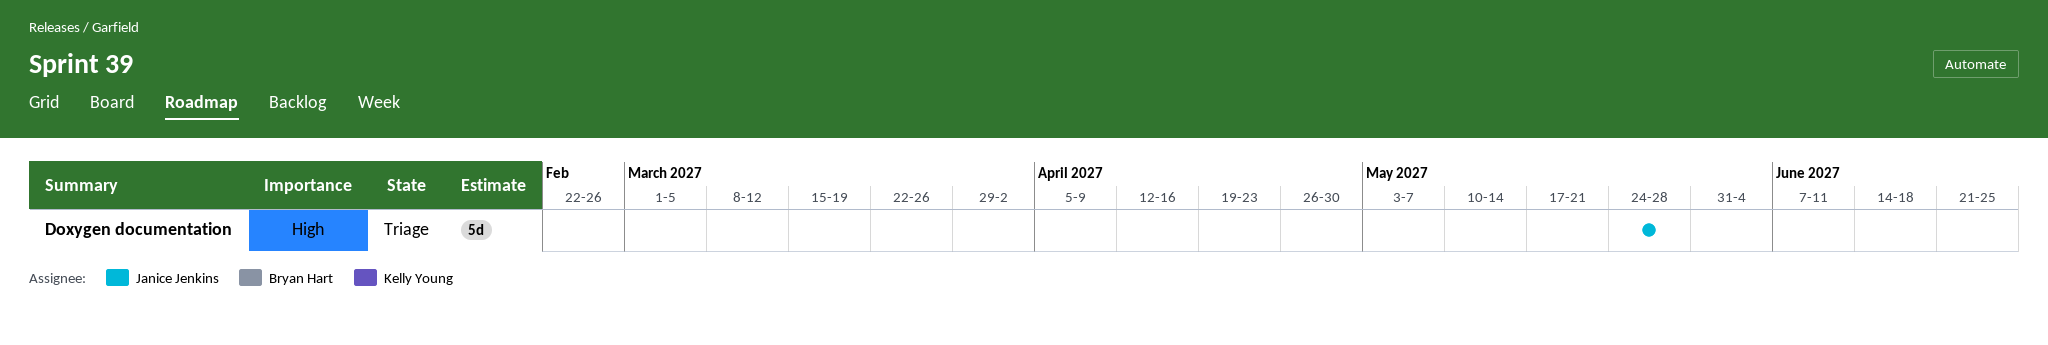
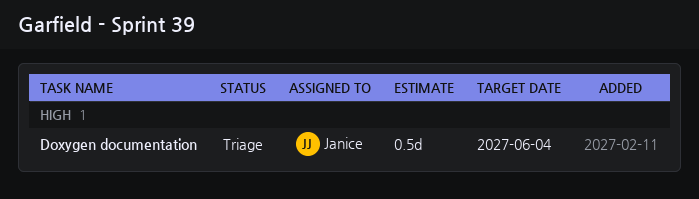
Doxygen documentation, estimate: 5d -> 0.5d
Doxygen documentation, due: May 28 -> Jun 4

